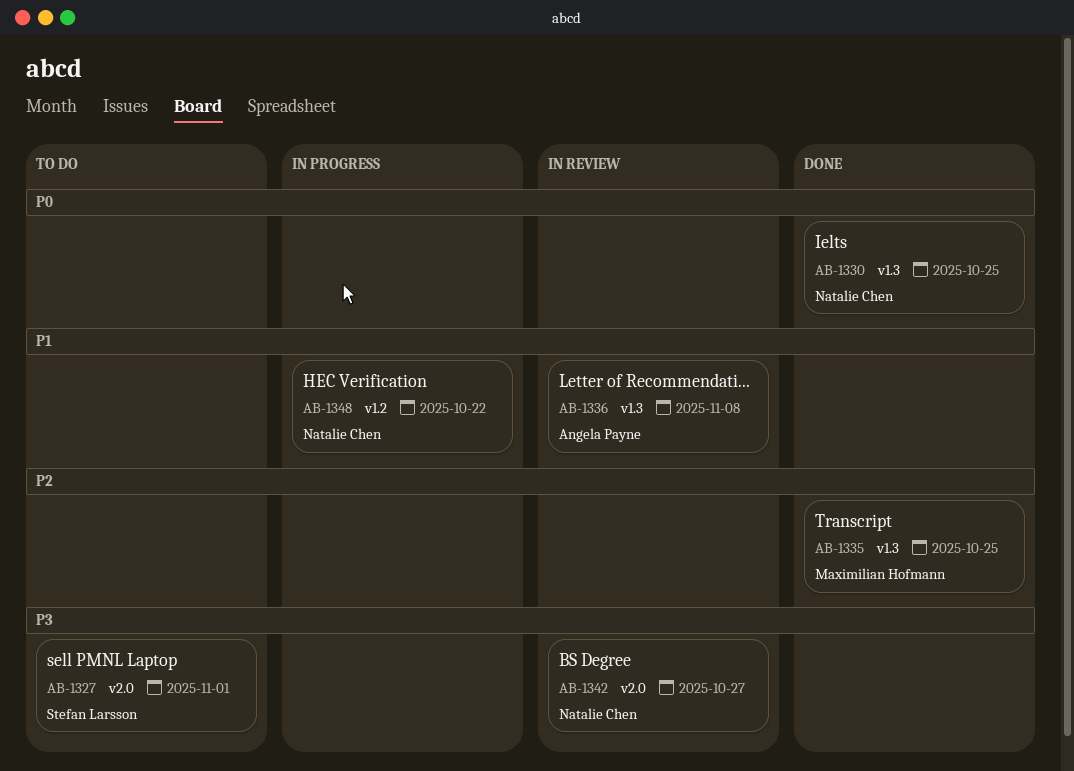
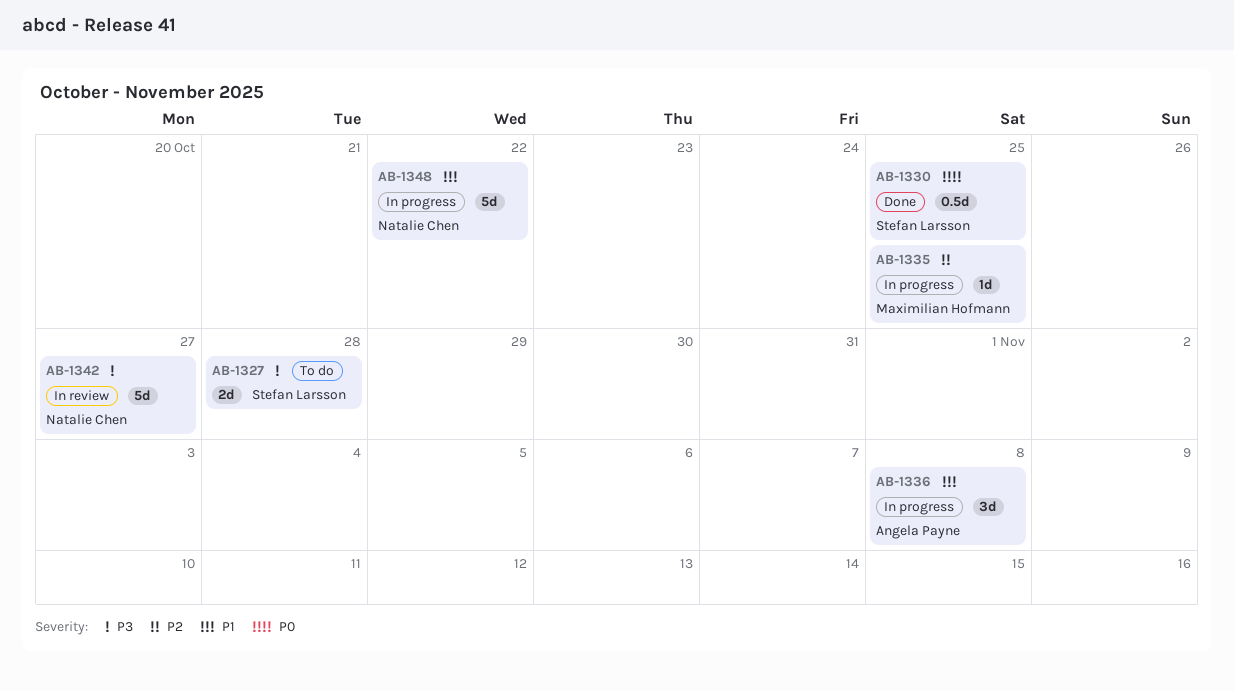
AB-1327, due: Nov 1 -> Oct 28
AB-1330, owner: Natalie Chen -> Stefan Larsson
AB-1335, status: Done -> In progress
AB-1336, status: In review -> In progress

